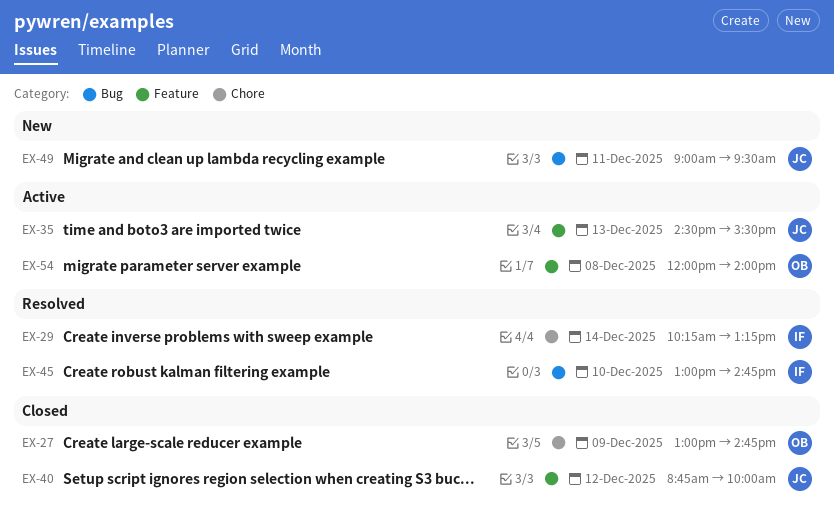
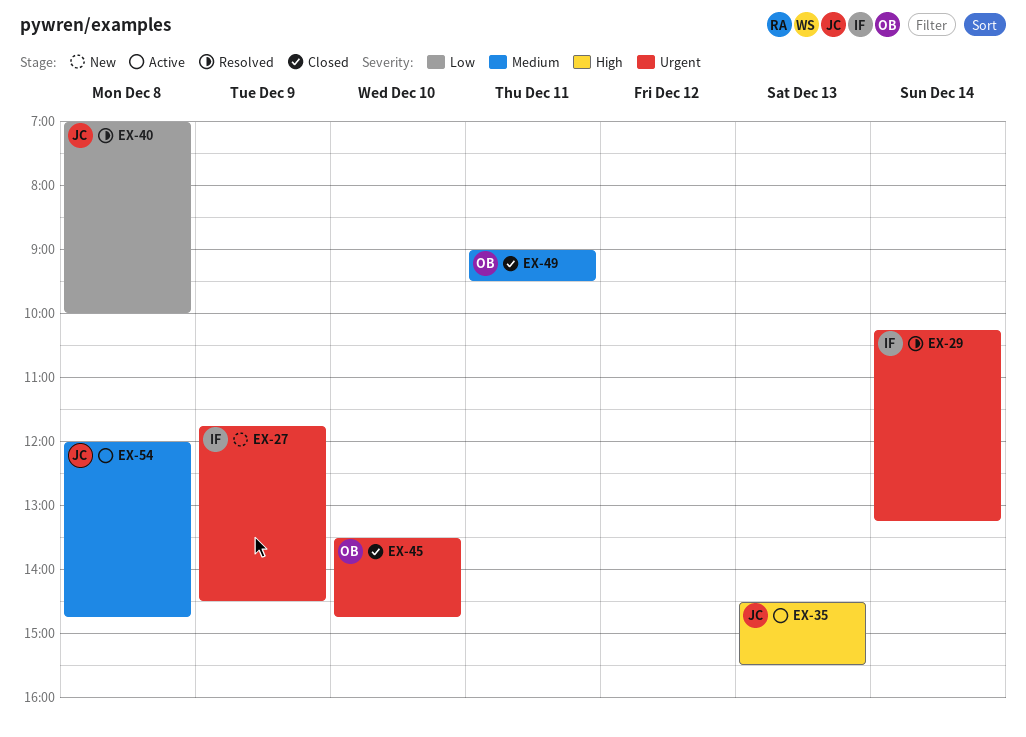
EX-27, status: Closed -> New
EX-27, owner: OB -> IF
EX-27, begins: 13:00 -> 11:45
EX-27, ends: 14:45 -> 14:30
EX-40, status: Closed -> Resolved
EX-40, day: Dec 12 -> Dec 8
EX-40, begins: 08:45 -> 07:00
EX-45, status: Resolved -> Closed
EX-45, owner: IF -> OB
EX-45, begins: 13:00 -> 13:30
EX-49, status: New -> Closed
EX-49, owner: JC -> OB
EX-54, owner: OB -> JC
EX-54, ends: 14:00 -> 14:45

